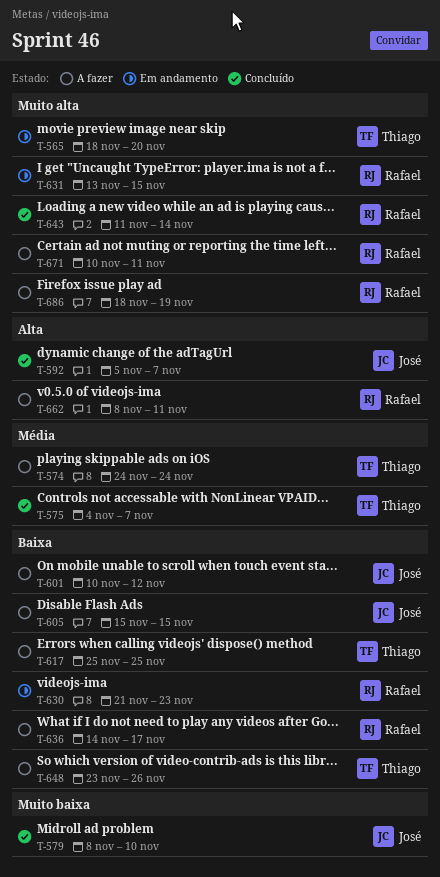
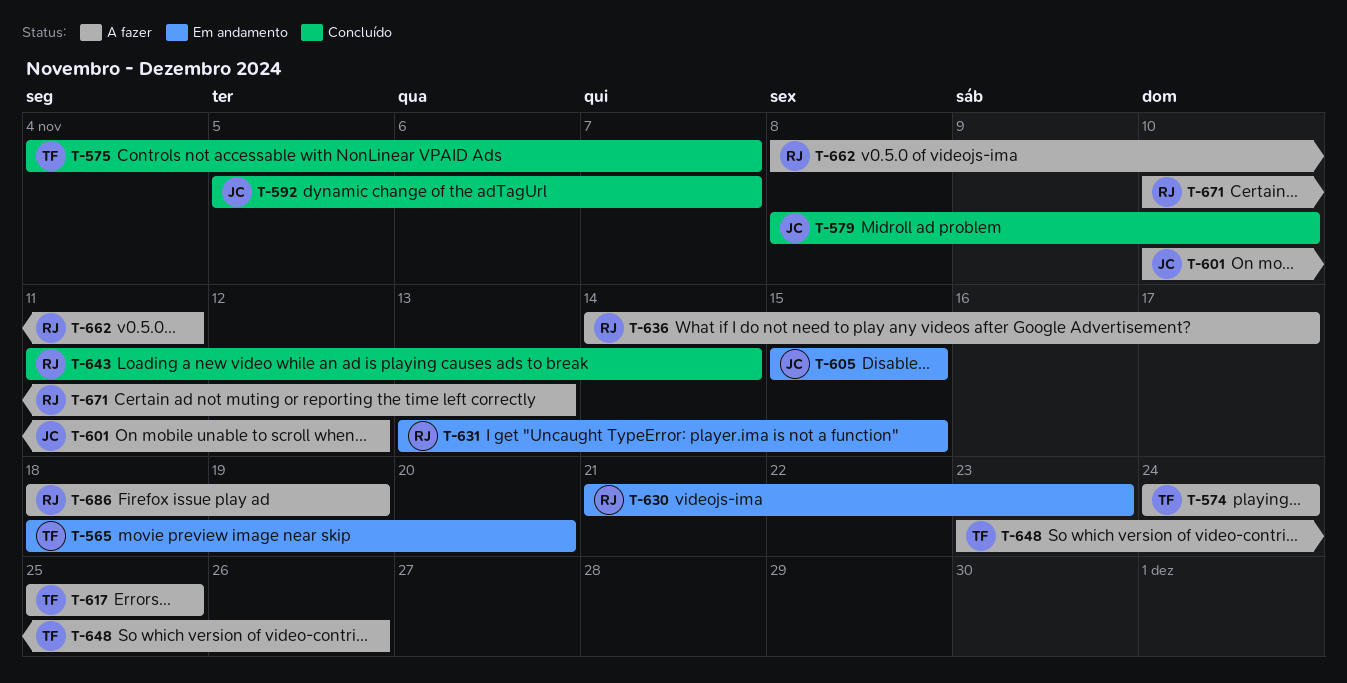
T-605, status: A fazer -> Em andamento
T-671, due: Nov 11 -> Nov 13

